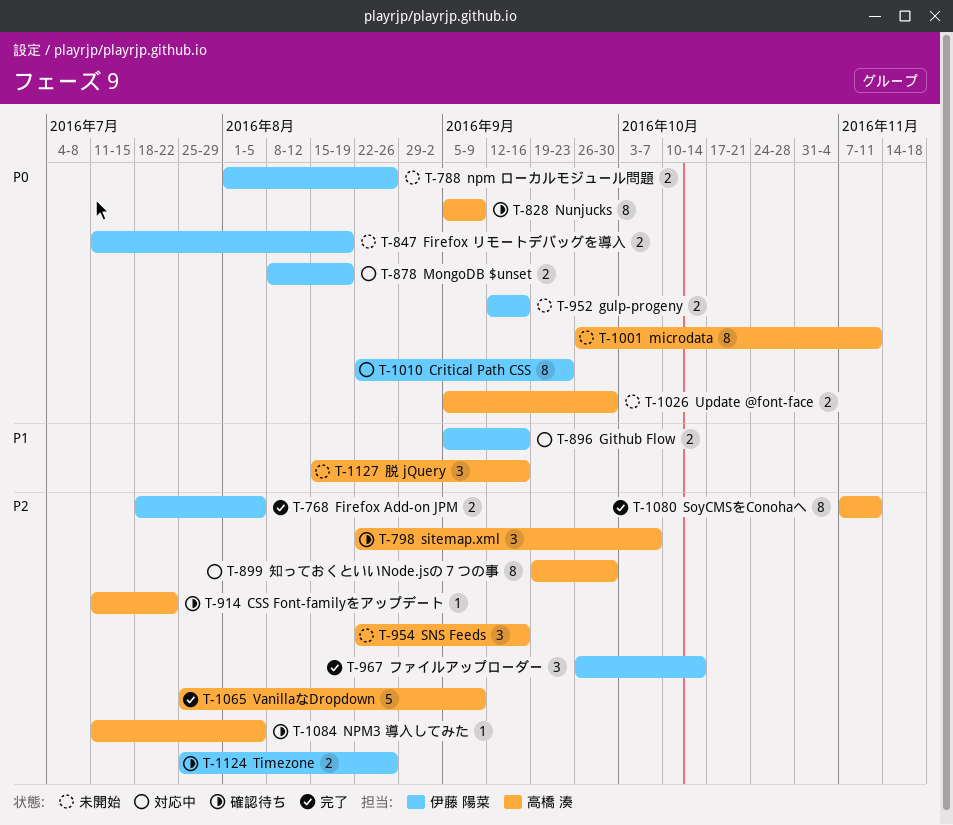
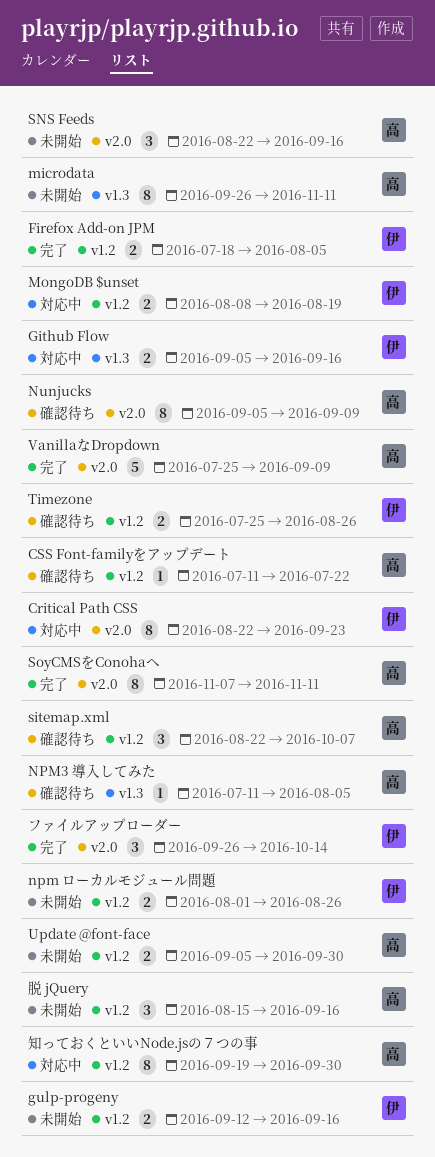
Firefox リモートデバッグを導入: present -> none

